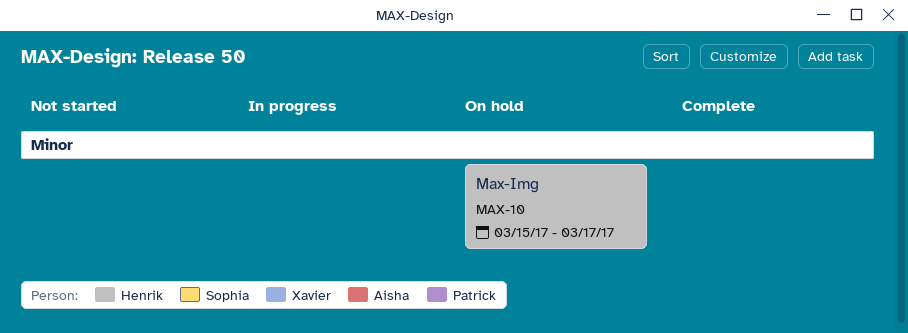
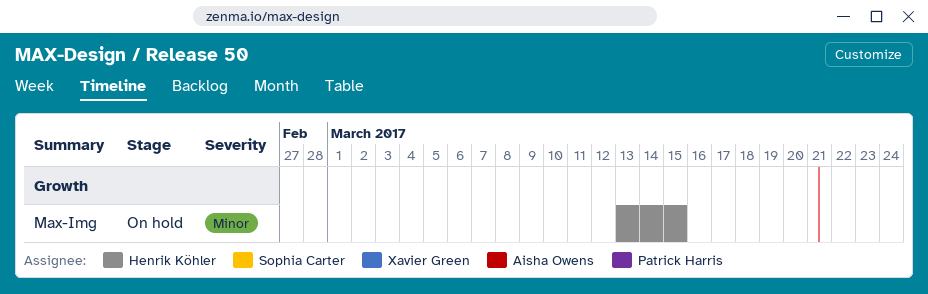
Max-Img, start: Mar 15 -> Mar 13
Max-Img, due: Mar 17 -> Mar 15

